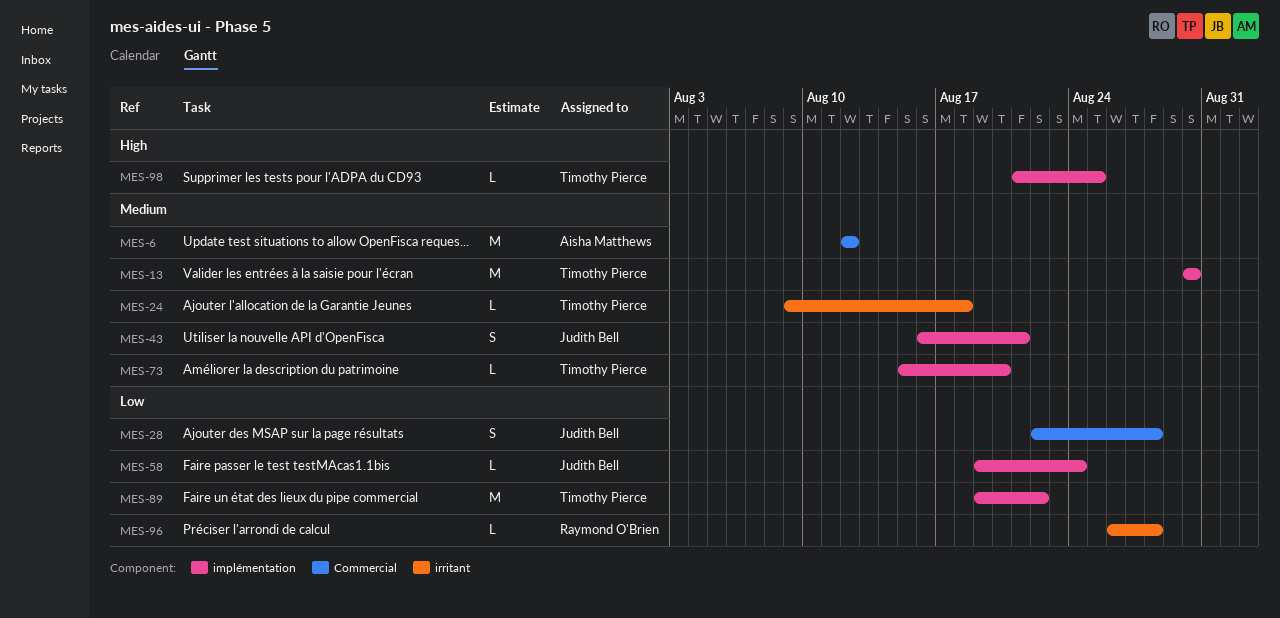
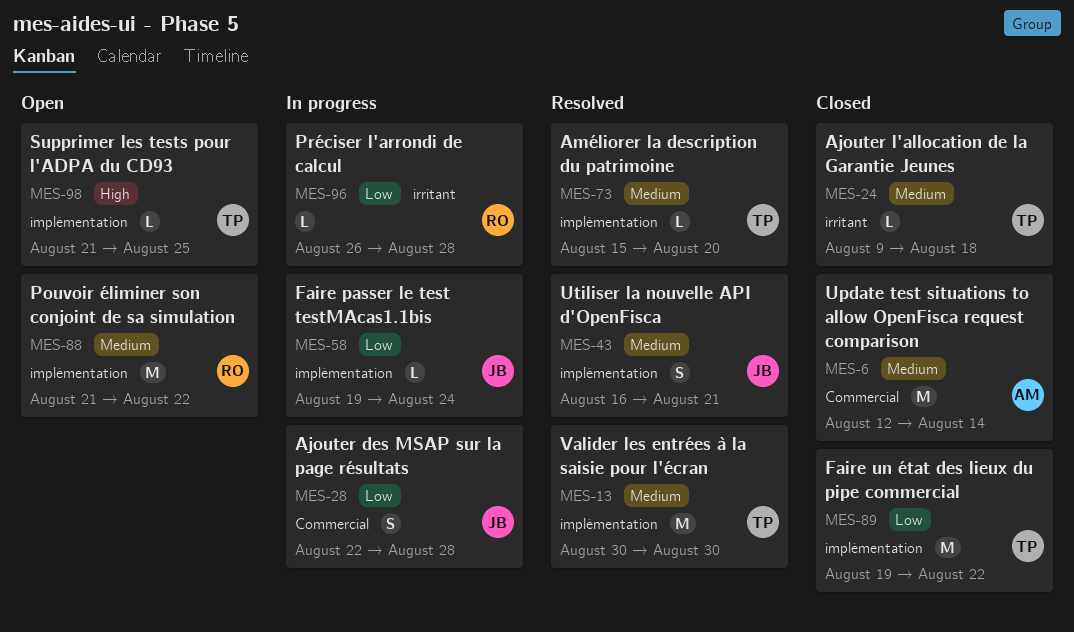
MES-6, due: Aug 12 -> Aug 14
MES-88: none -> present

